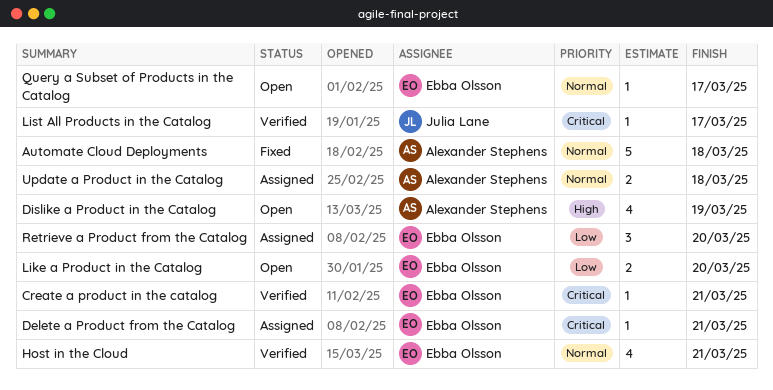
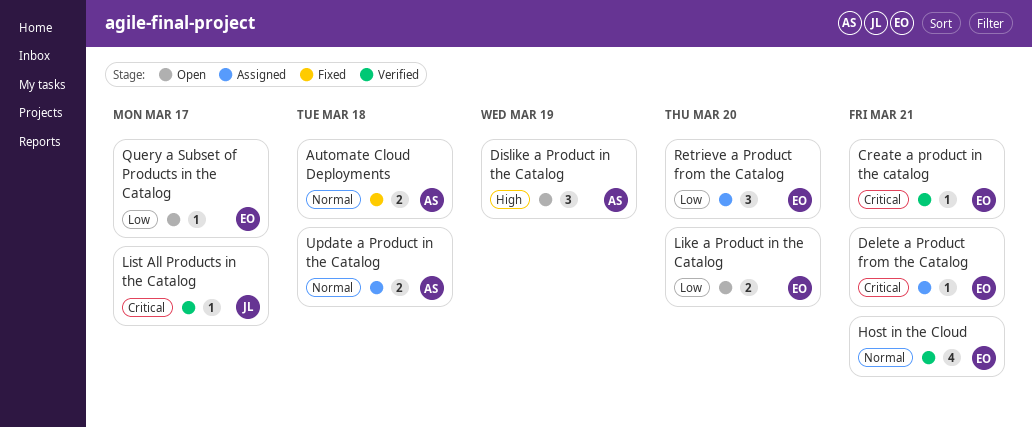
Automate Cloud Deployments, estimate: 5 -> 2
Dislike a Product in the Catalog, estimate: 4 -> 3
Query a Subset of Products in the Catalog, priority: Normal -> Low

